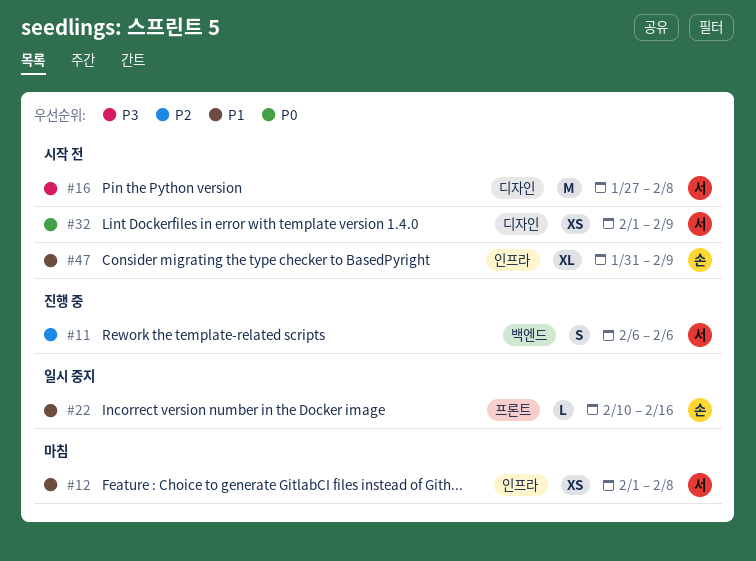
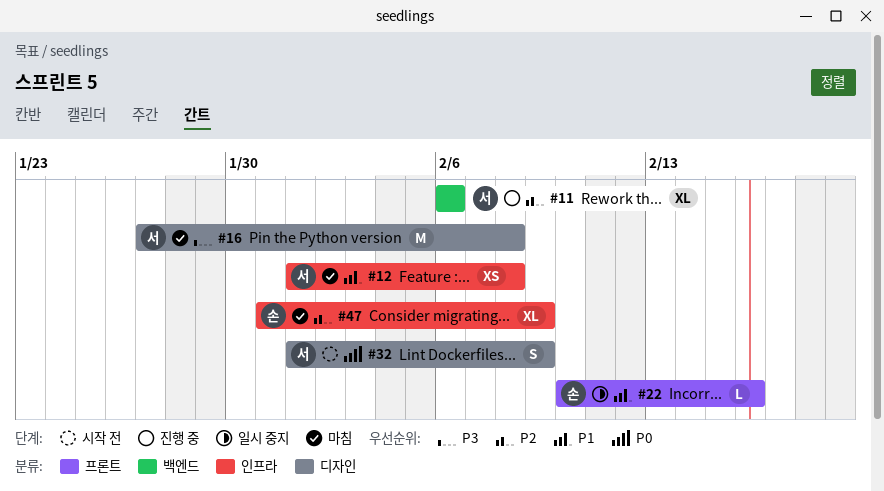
#11, estimate: S -> XL
#16, status: 시작 전 -> 마침
#32, estimate: XS -> S
#47, status: 시작 전 -> 마침
#47, priority: P1 -> P2

